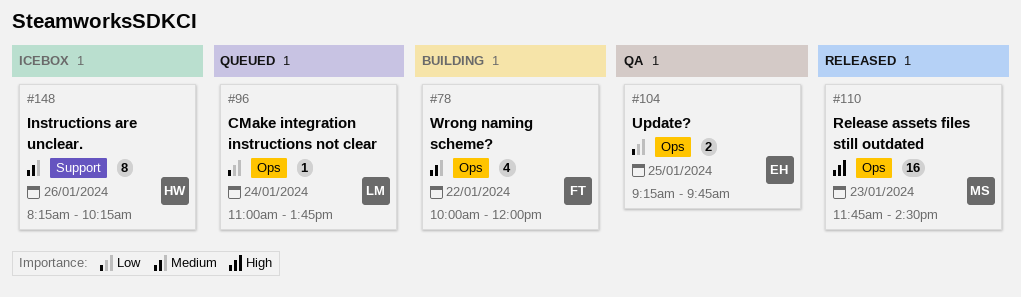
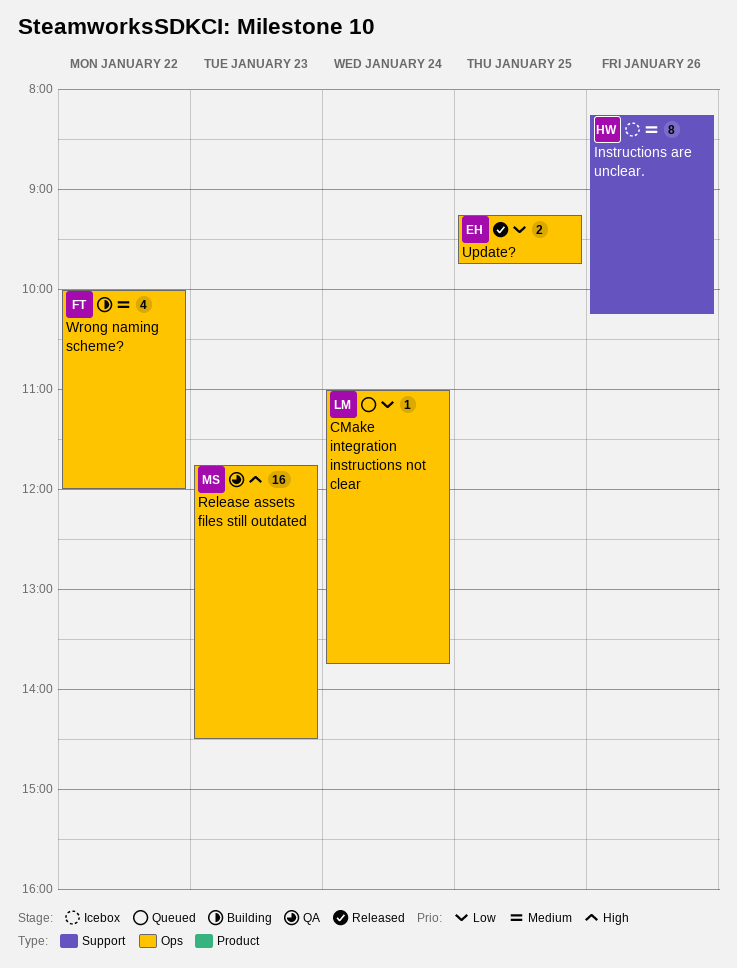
Release assets files still outdated, status: Released -> QA
Update?, status: QA -> Released

